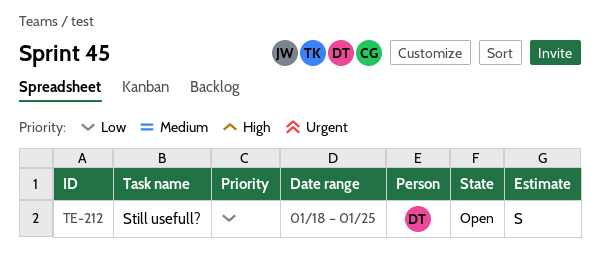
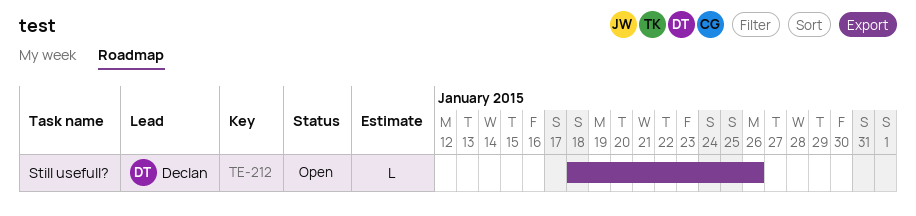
TE-212, estimate: S -> L
TE-212, due: Jan 25 -> Jan 26

